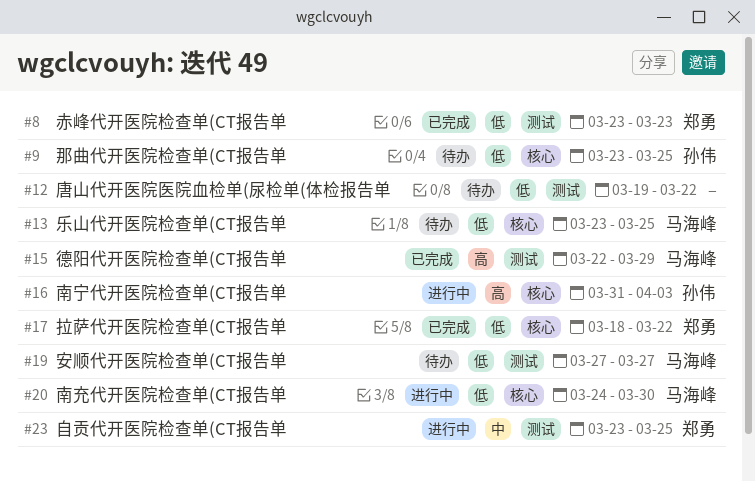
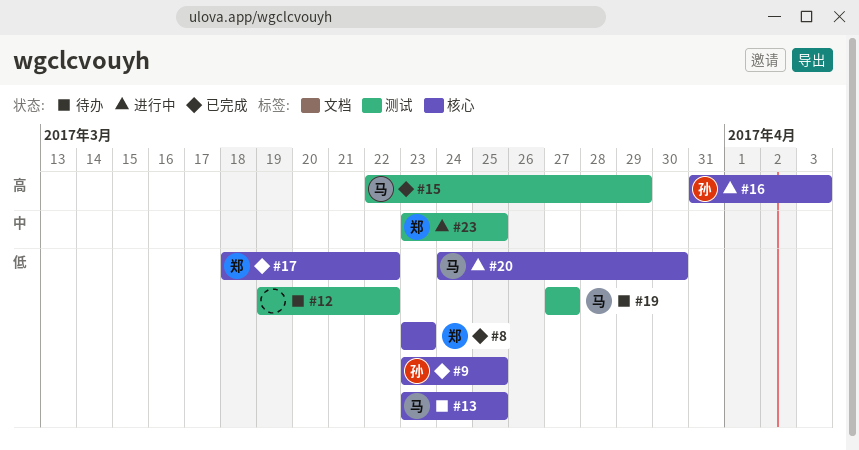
#8, label: 测试 -> 核心
#9, status: 待办 -> 已完成

